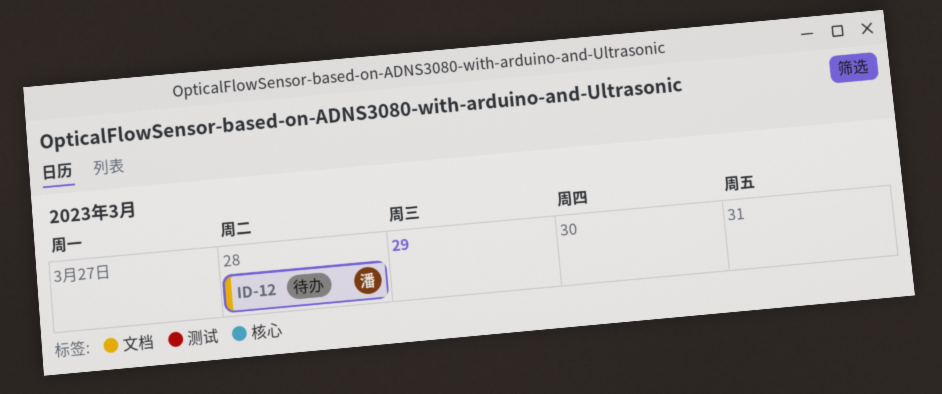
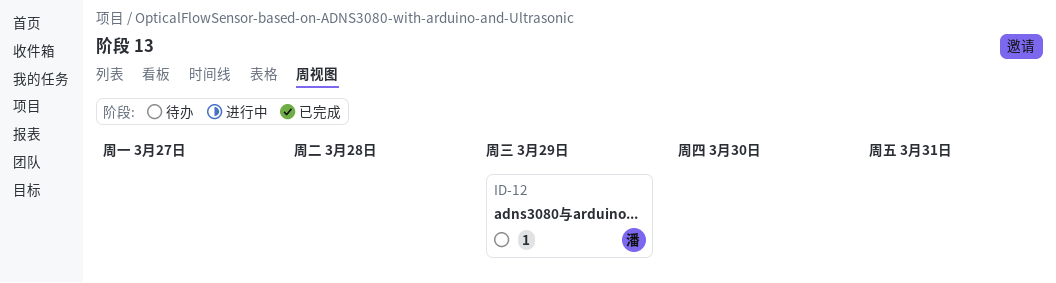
ID-12, due: Mar 28 -> Mar 29

